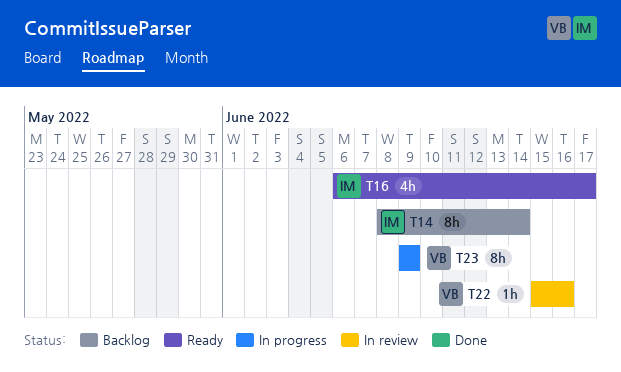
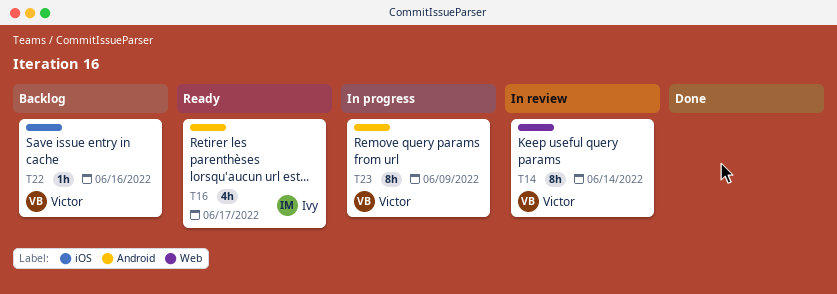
T14, status: Backlog -> In review
T14, owner: Ivy -> Victor
T22, status: In review -> Backlog

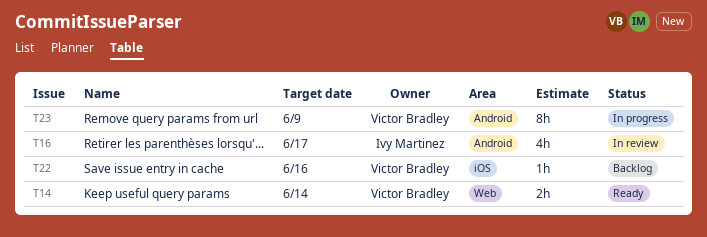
T14, status: In review -> Ready
T14, estimate: 8h -> 2h
T16, status: Ready -> In review

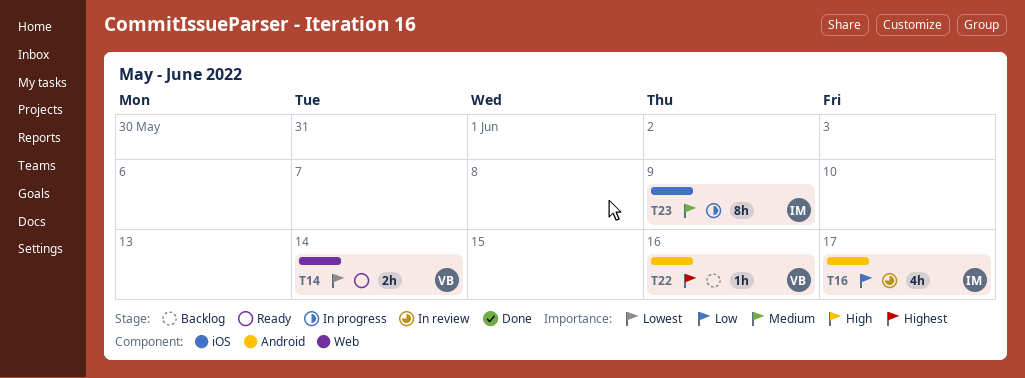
T22, label: iOS -> Android
T23, owner: Victor Bradley -> Ivy Martinez
T23, label: Android -> iOS

